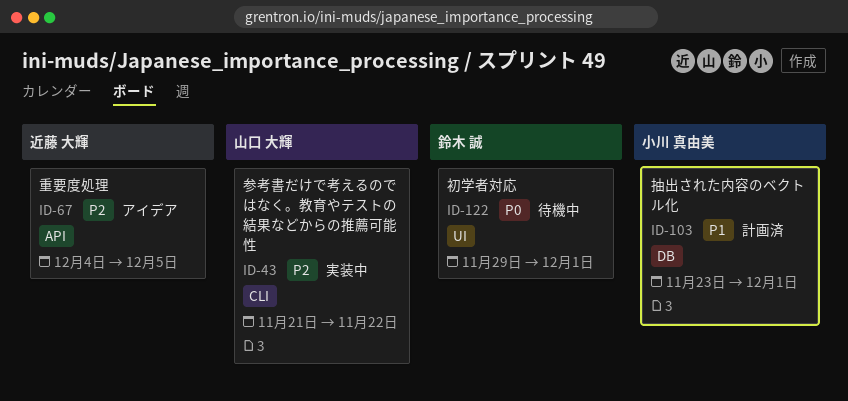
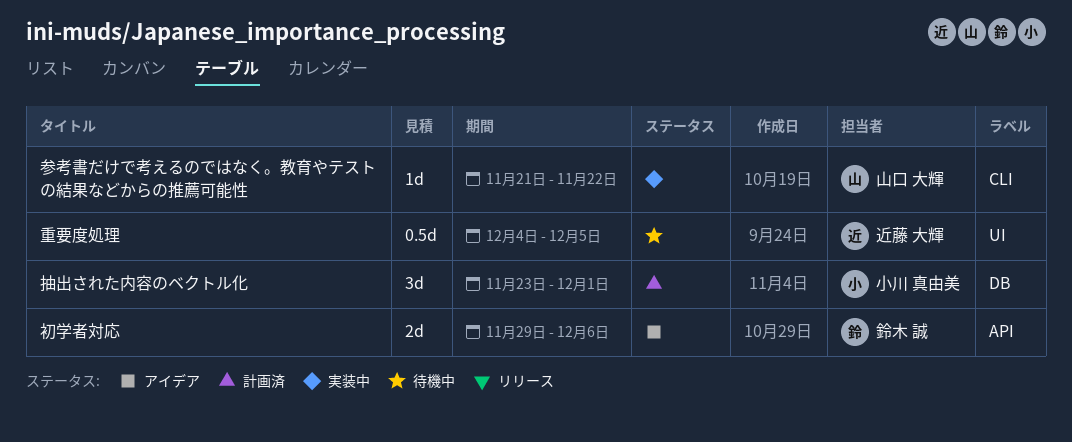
初学者対応, status: 待機中 -> アイデア
初学者対応, label: UI -> API
初学者対応, due: Dec 1 -> Dec 6
重要度処理, status: アイデア -> 待機中
重要度処理, label: API -> UI

